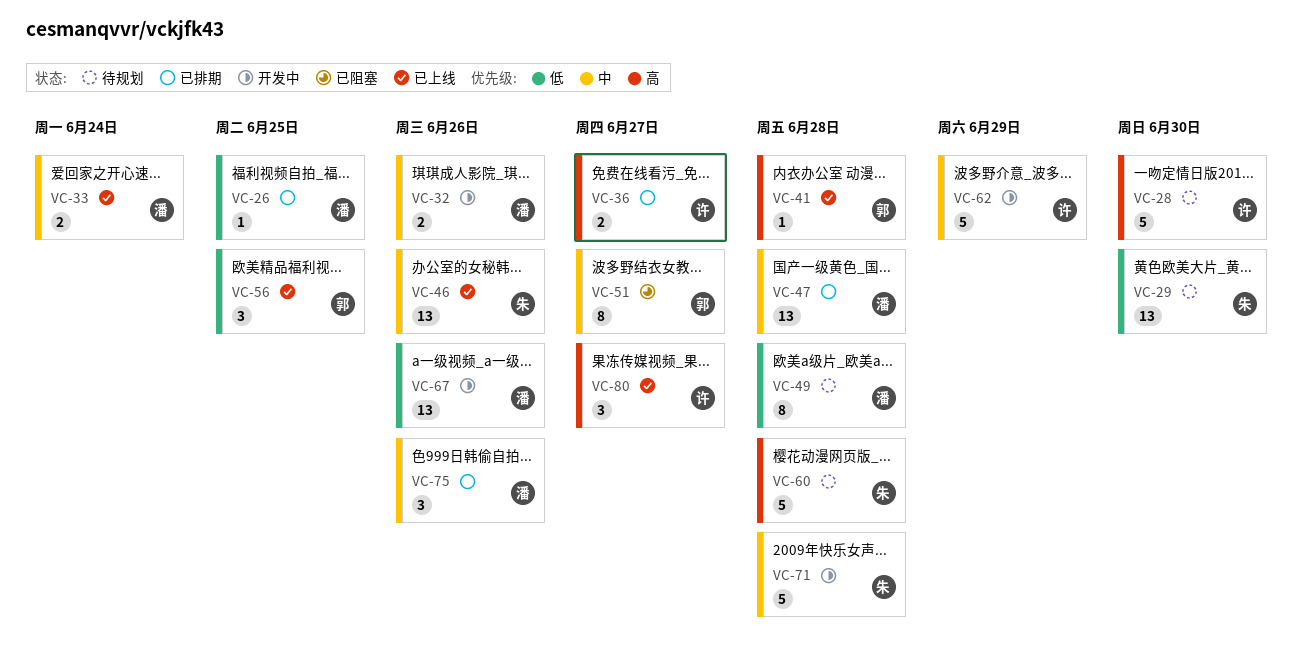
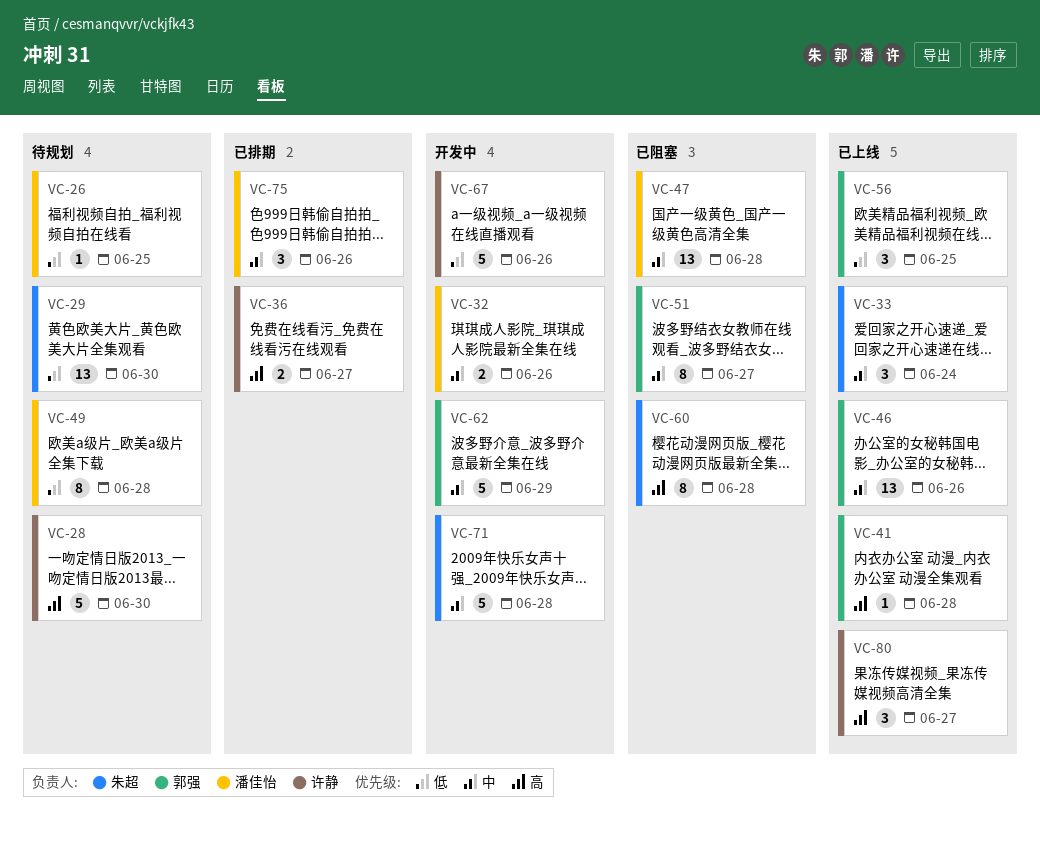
VC-26, status: 已排期 -> 待规划
VC-33, owner: 潘佳怡 -> 朱超
VC-33, estimate: 2 -> 3
VC-46, owner: 朱超 -> 郭强
VC-47, status: 已排期 -> 已阻塞
VC-60, status: 待规划 -> 已阻塞
VC-60, estimate: 5 -> 8
VC-62, owner: 许静 -> 郭强
VC-67, owner: 潘佳怡 -> 许静
VC-67, estimate: 13 -> 5

